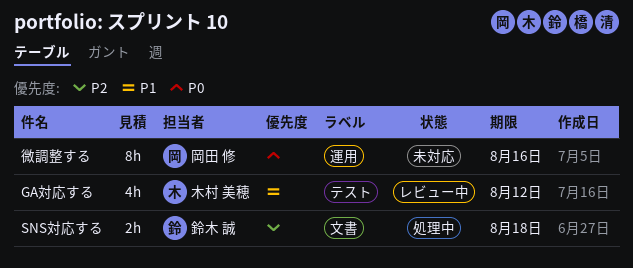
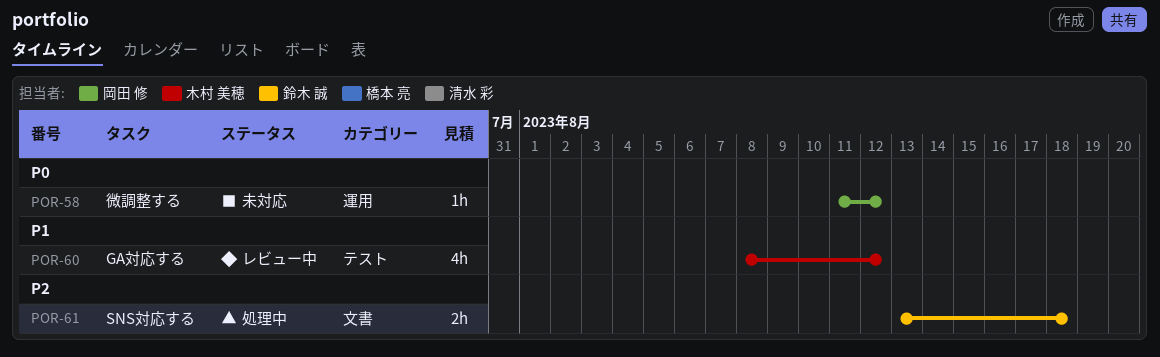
微調整する, estimate: 8h -> 1h
微調整する, due: Aug 16 -> Aug 12

